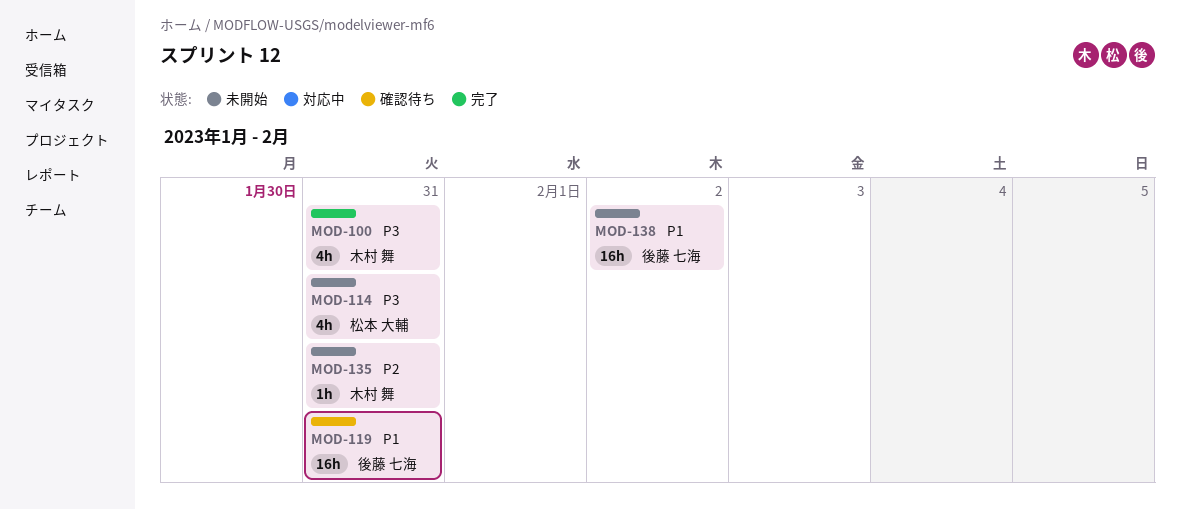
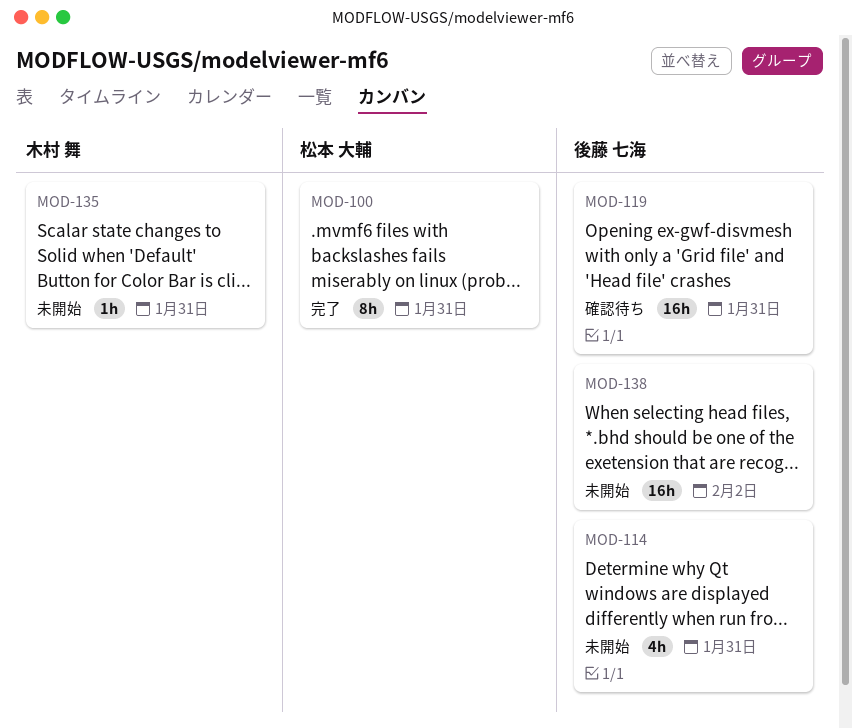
MOD-100, owner: 木村 舞 -> 松本 大輔
MOD-100, estimate: 4h -> 8h
MOD-114, owner: 松本 大輔 -> 後藤 七海

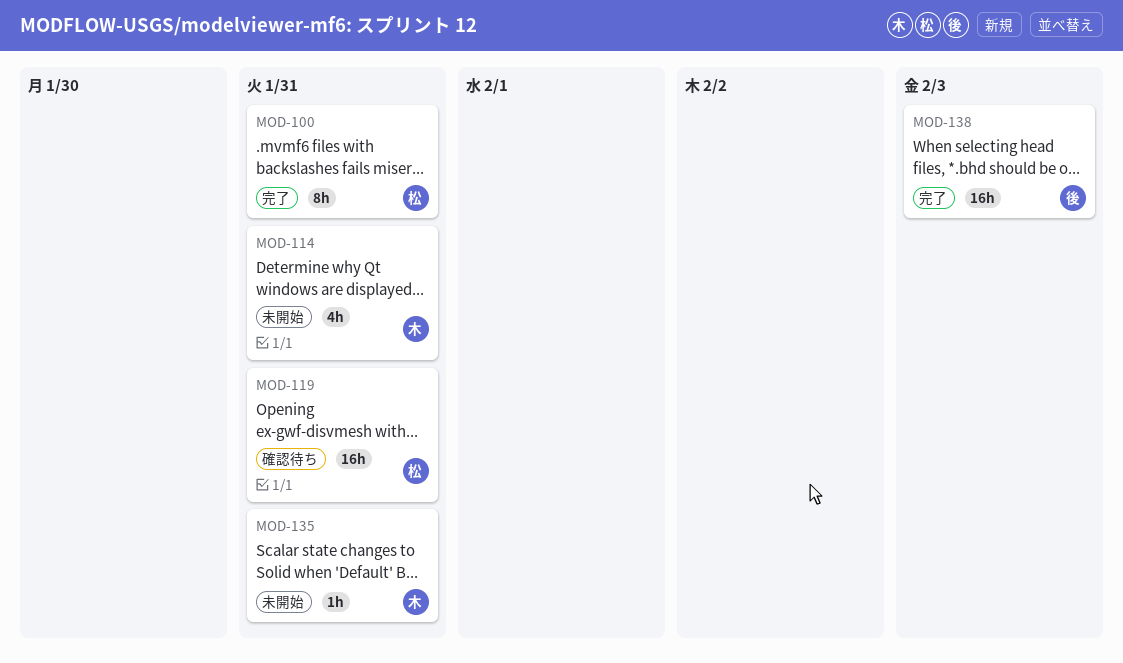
MOD-114, owner: 後藤 七海 -> 木村 舞
MOD-119, owner: 後藤 七海 -> 松本 大輔
MOD-138, status: 未開始 -> 完了
MOD-138, due: Feb 2 -> Feb 3

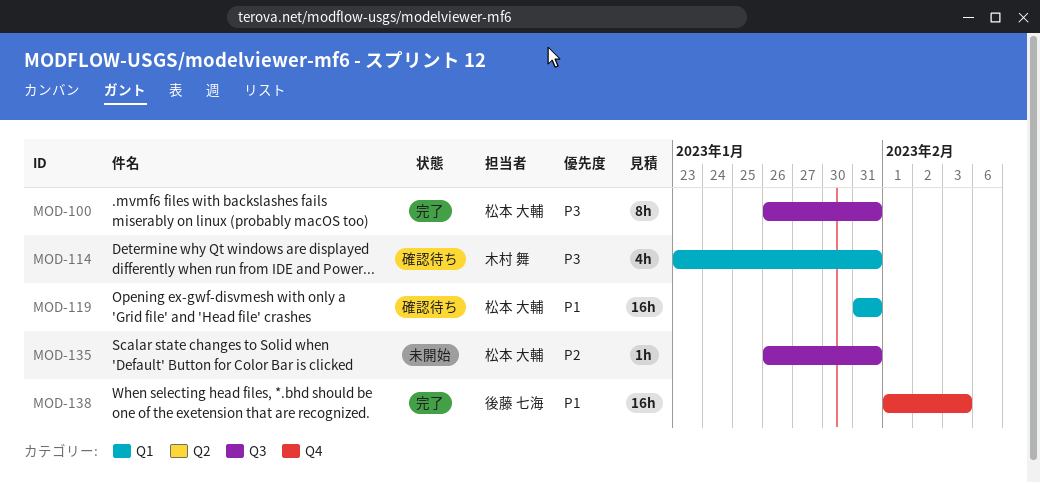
MOD-114, status: 未開始 -> 確認待ち
MOD-135, owner: 木村 舞 -> 松本 大輔

